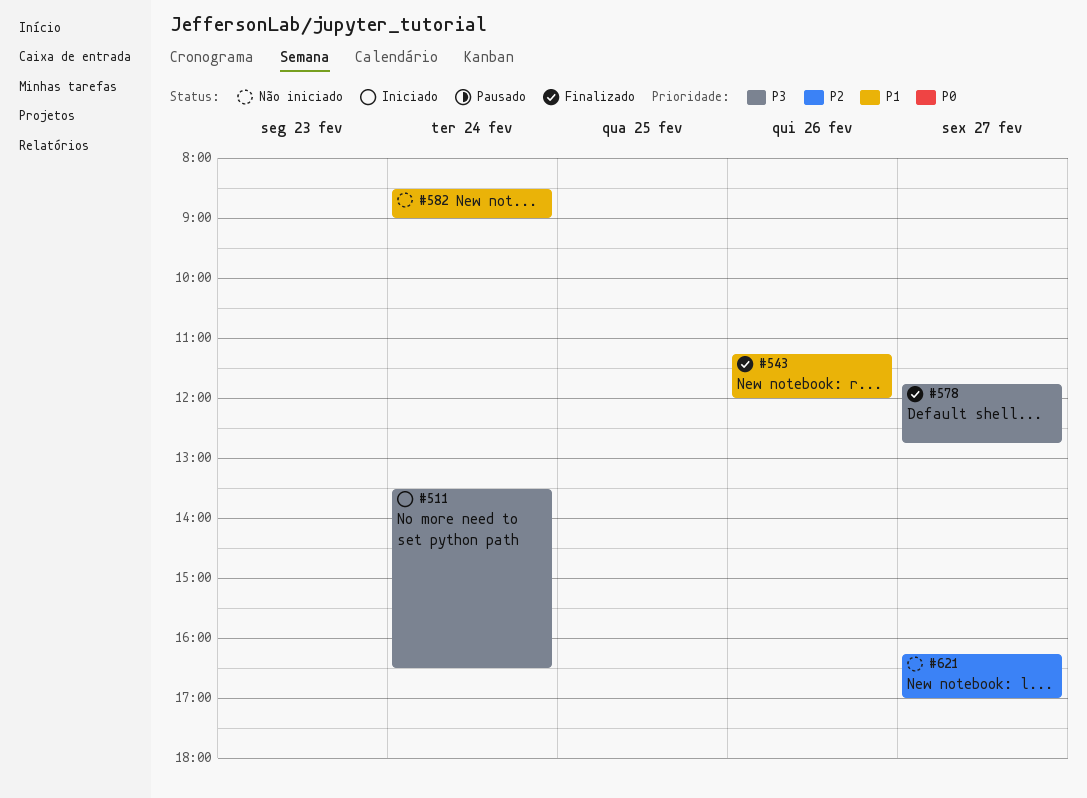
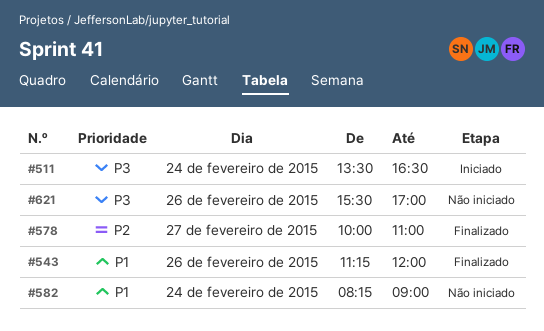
#578, priority: P3 -> P2
#578, begins: 11:45 -> 10:00
#578, ends: 12:45 -> 11:00
#582, begins: 08:30 -> 08:15
#621, priority: P2 -> P3
#621, day: Feb 27 -> Feb 26
#621, begins: 16:15 -> 15:30

